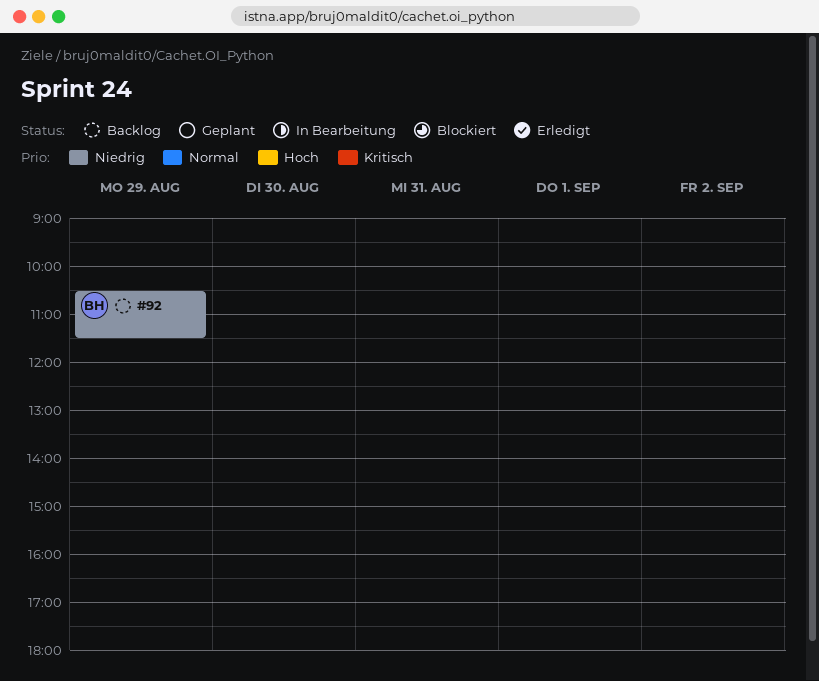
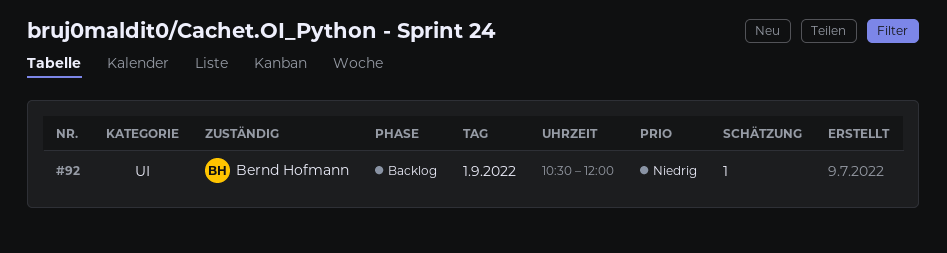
#92, day: Aug 29 -> Sep 1
#92, ends: 11:30 -> 12:00

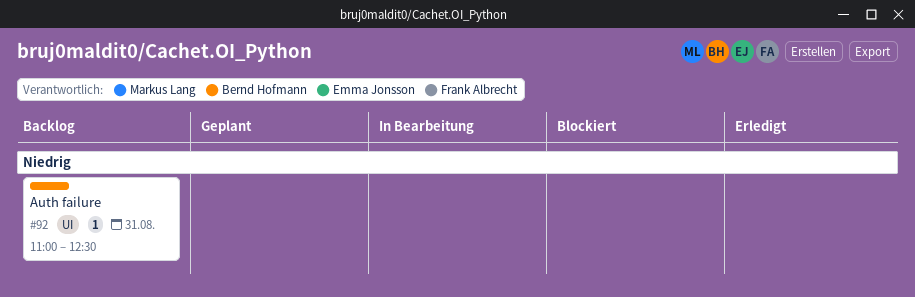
#92, day: Sep 1 -> Aug 31
#92, begins: 10:30 -> 11:00
#92, ends: 12:00 -> 12:30

